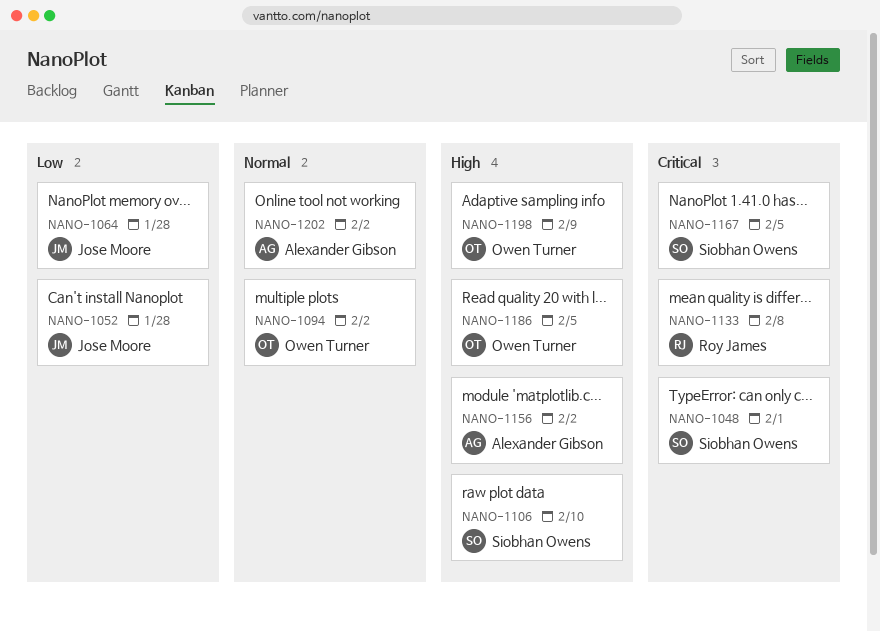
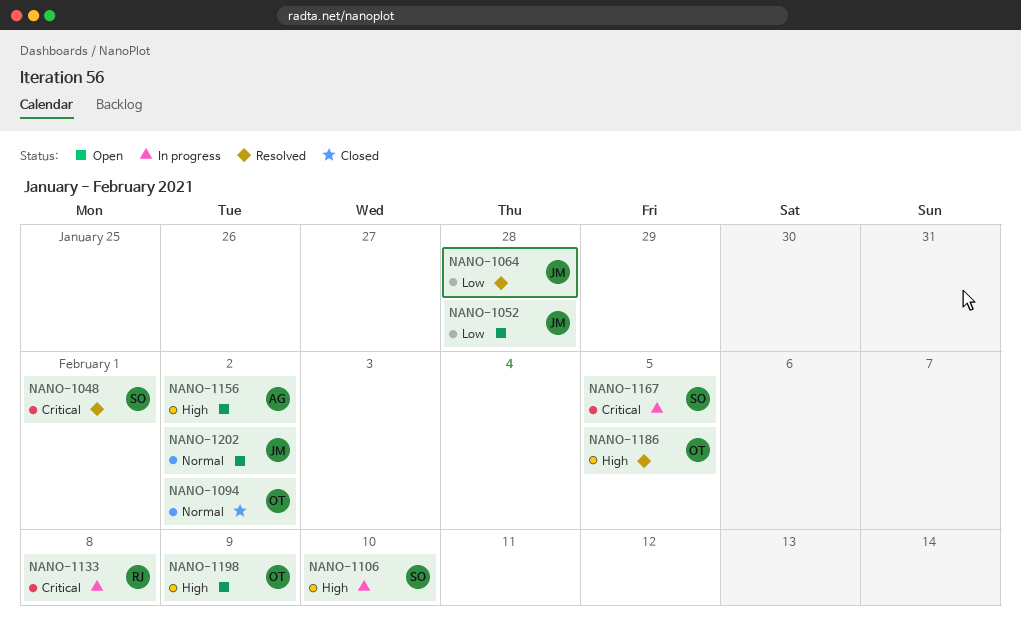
NANO-1202, owner: Alexander Gibson -> Jose Moore

